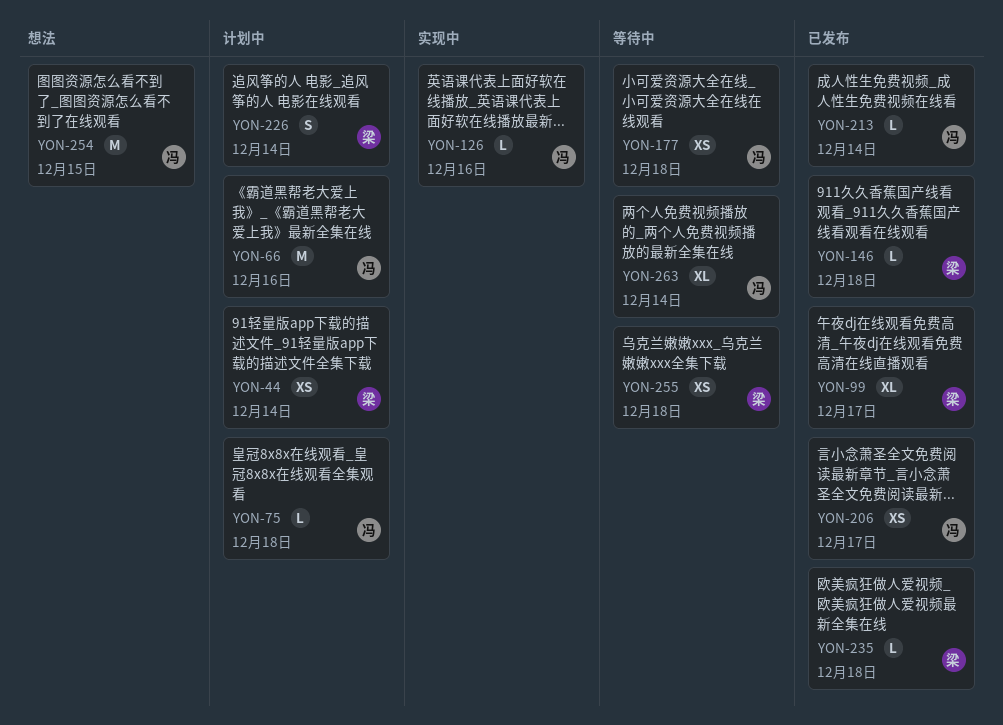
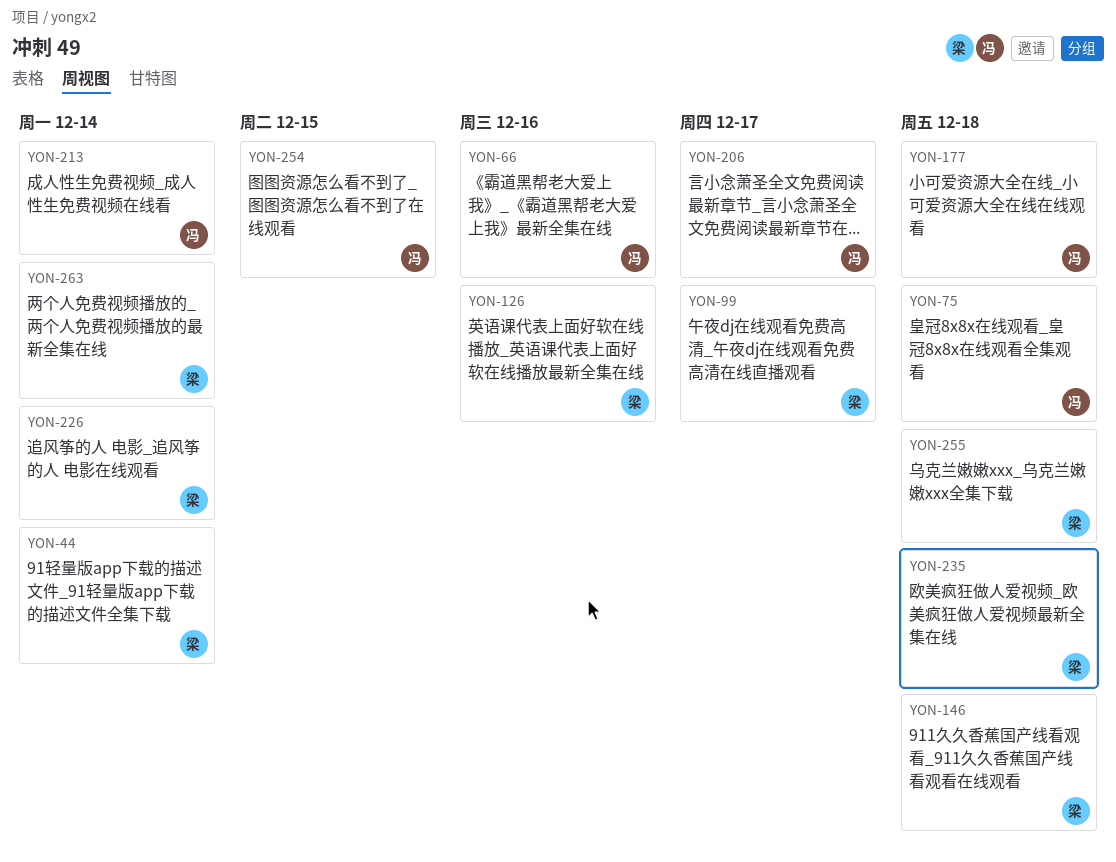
YON-126, owner: 冯 -> 梁
YON-263, owner: 冯 -> 梁

